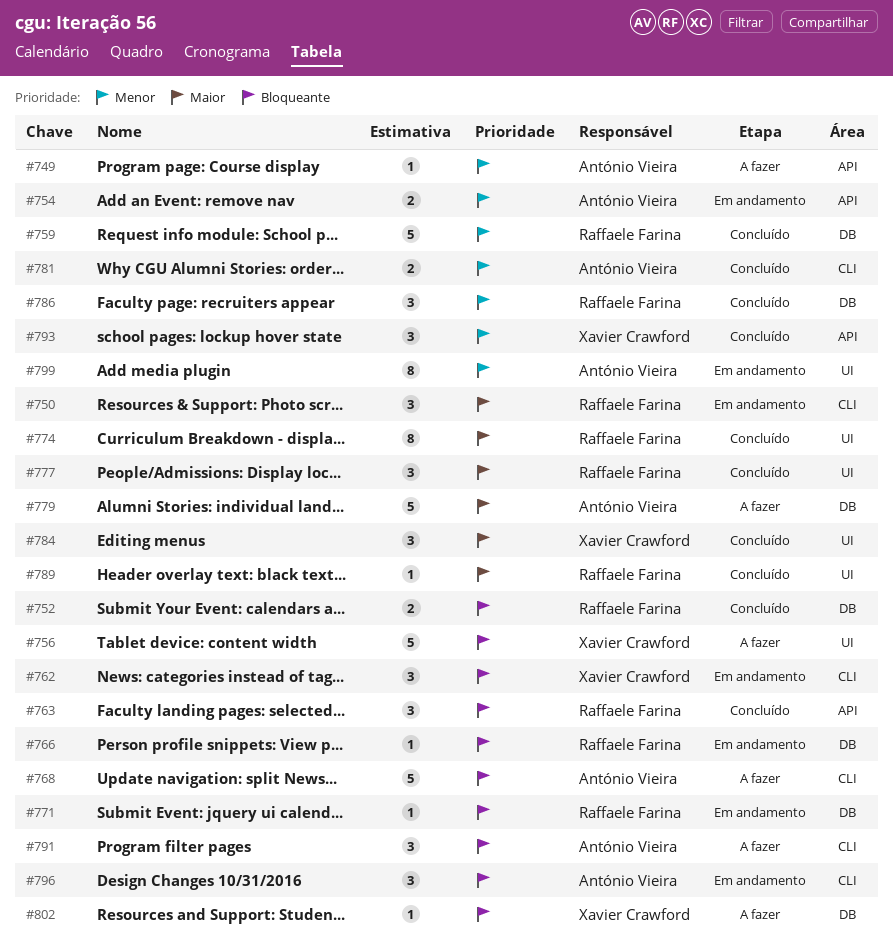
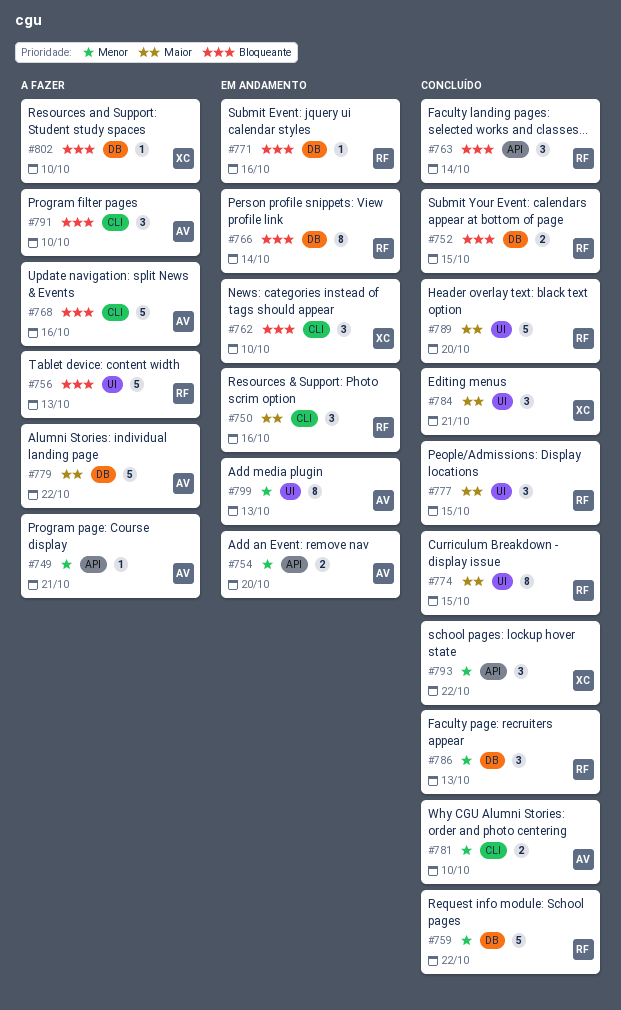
#756, owner: Xavier Crawford -> Raffaele Farina
#766, estimate: 1 -> 8
#789, estimate: 1 -> 5
#796: present -> none

